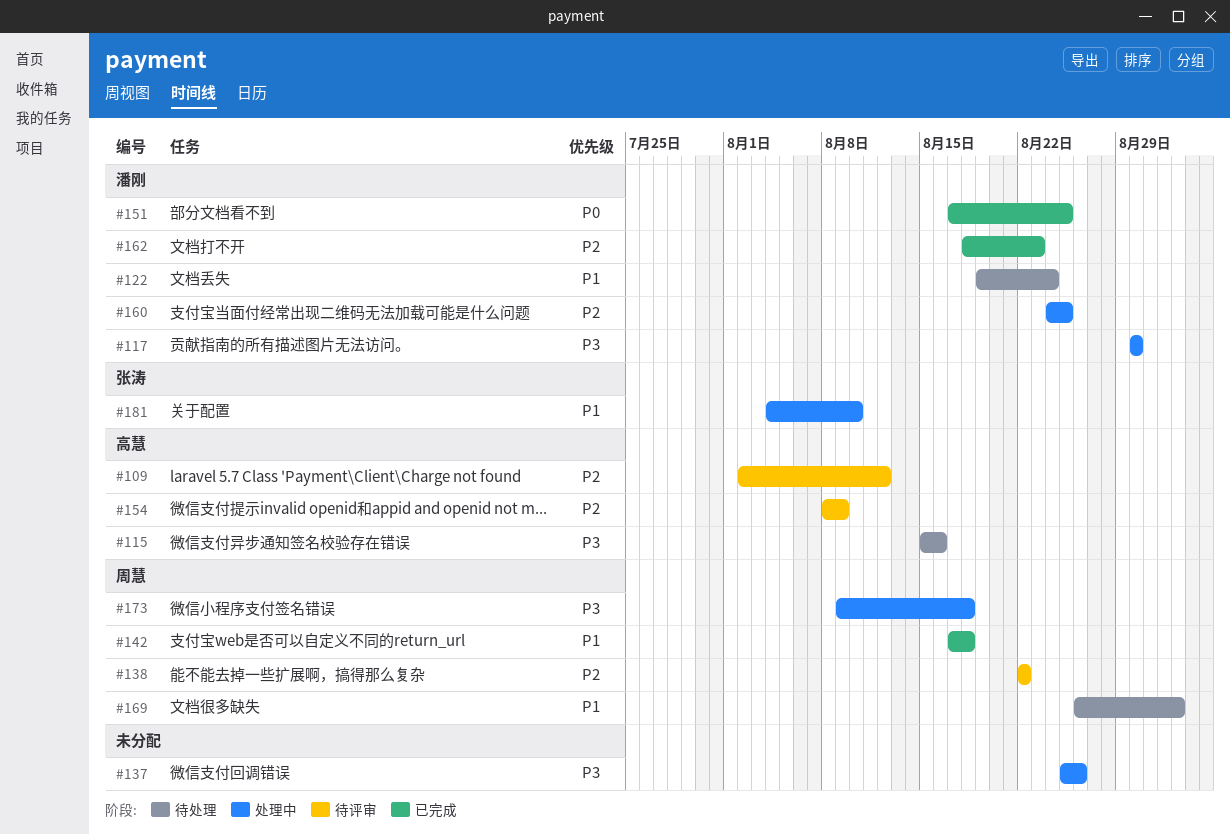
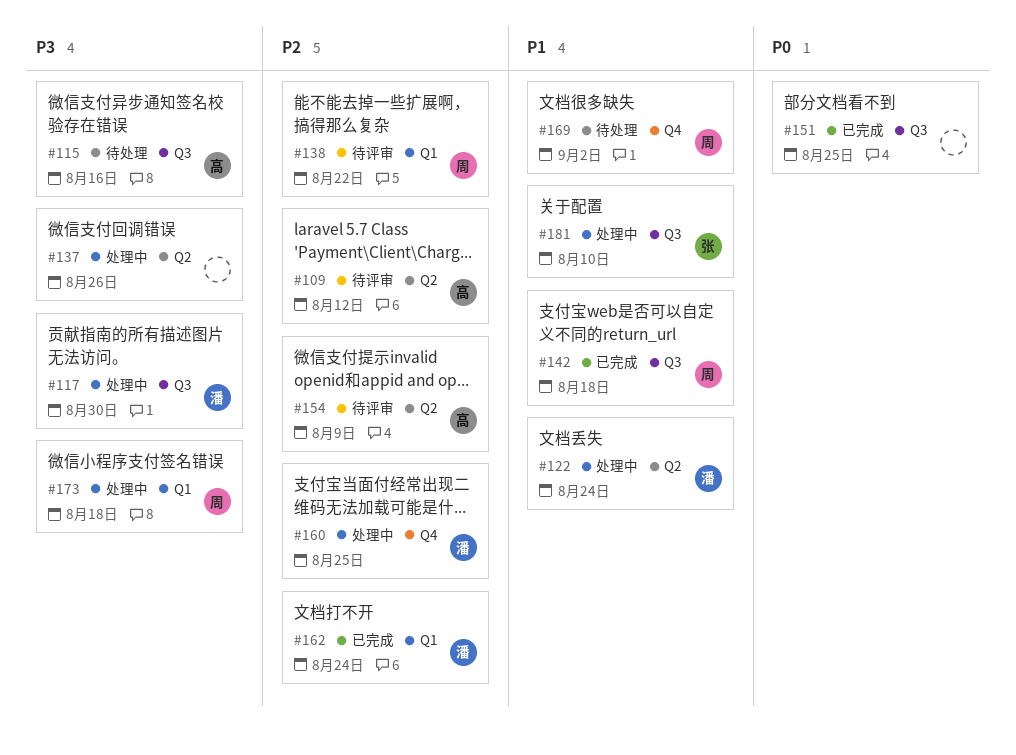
#122, status: 待处理 -> 处理中
#151, owner: 潘刚 -> none
#162, due: Aug 23 -> Aug 24

